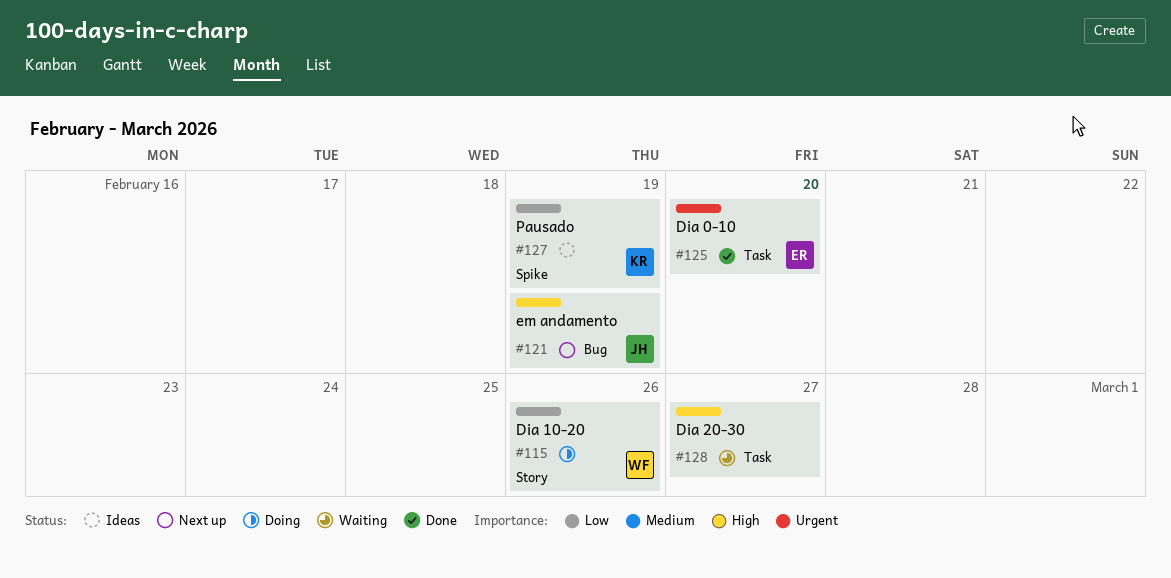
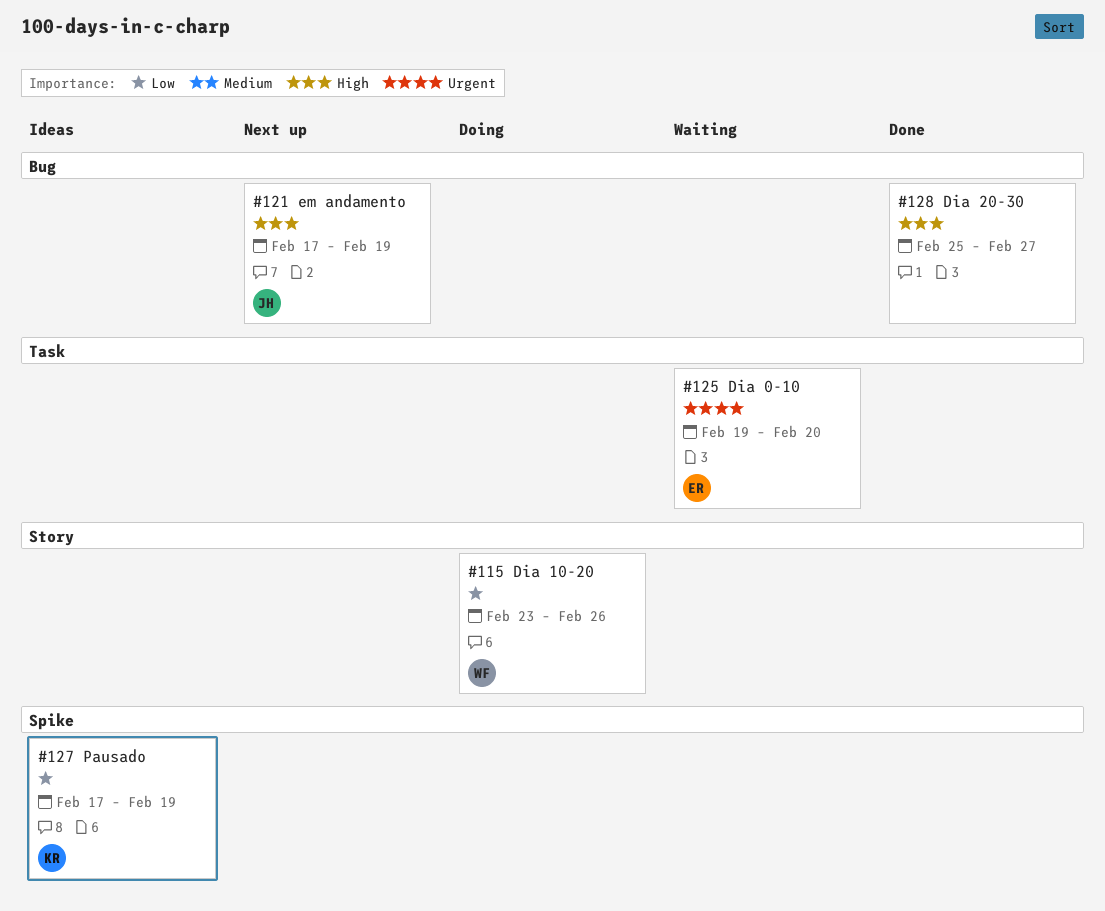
#125, status: Done -> Waiting
#128, status: Waiting -> Done
#128, label: Task -> Bug

